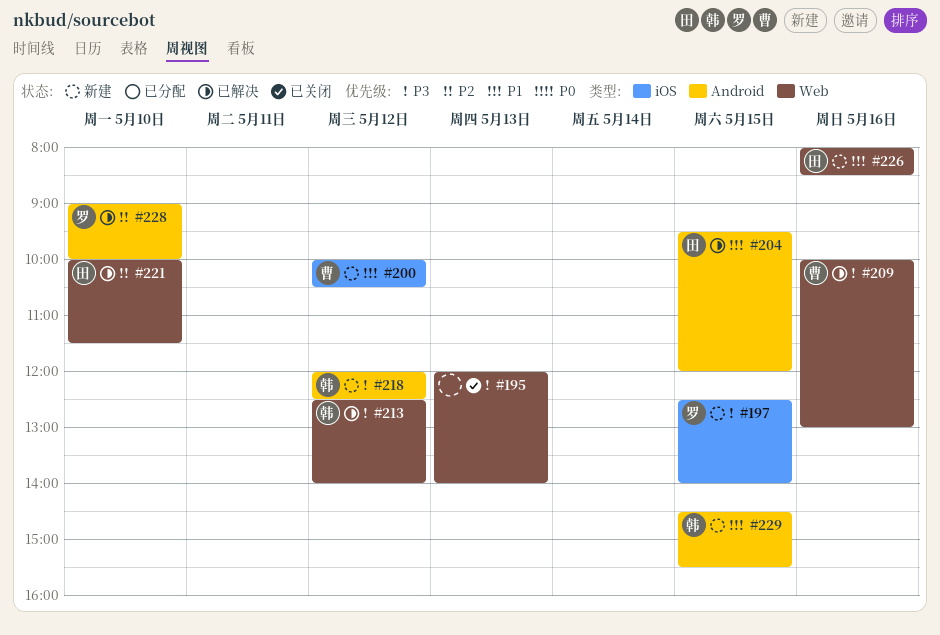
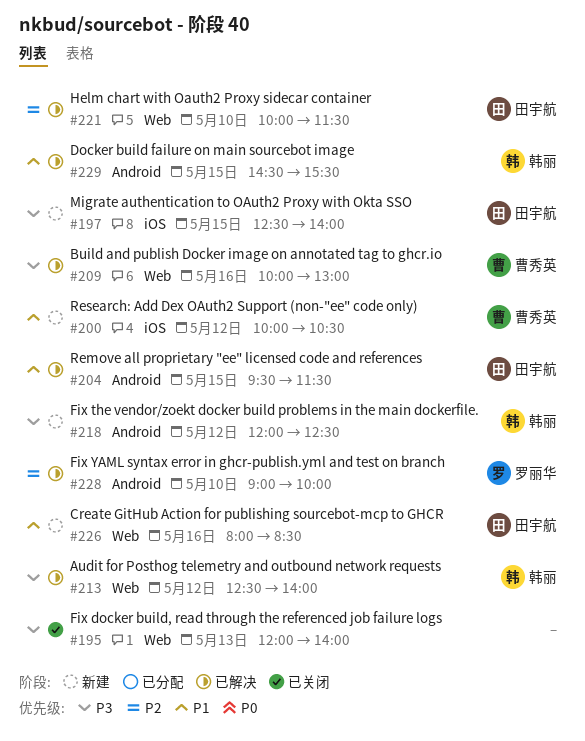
#197, owner: 罗丽华 -> 田宇航
#204, ends: 12:00 -> 11:30
#229, status: 新建 -> 已解决

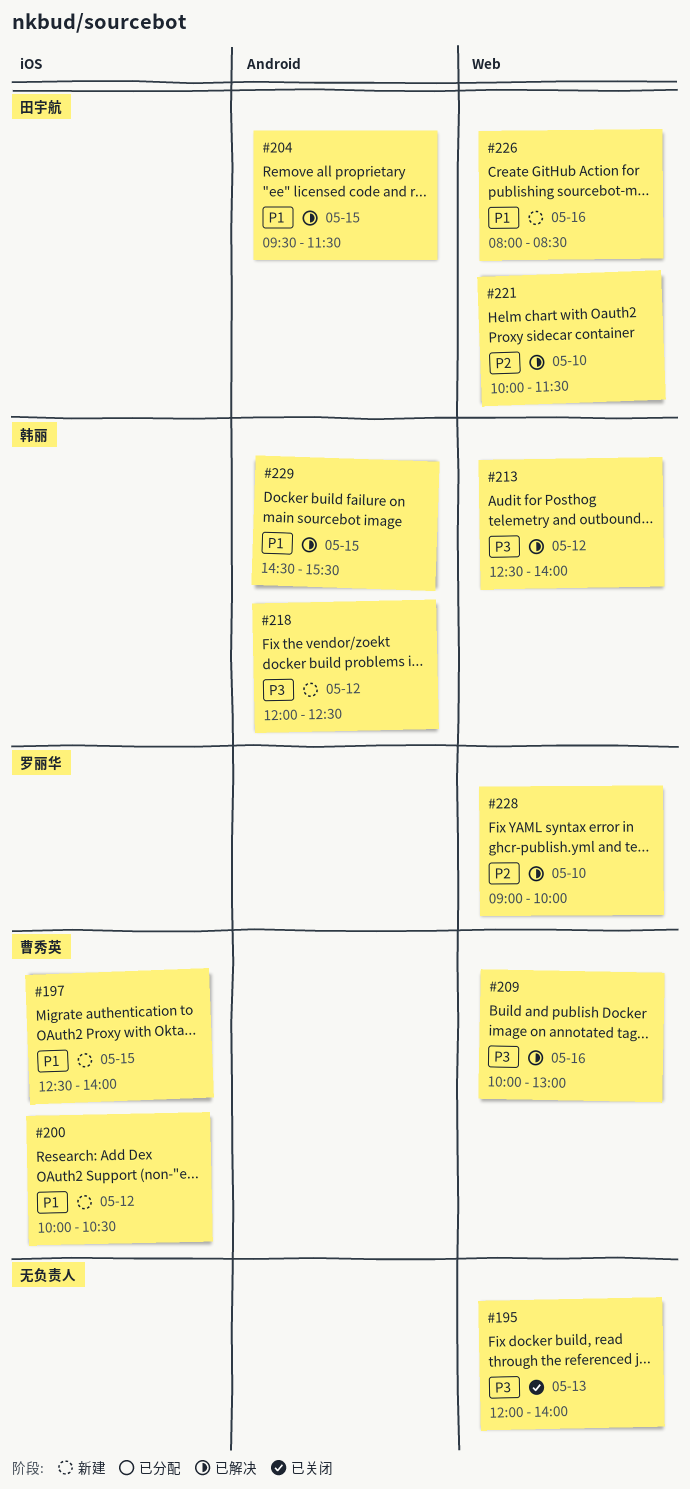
#197, owner: 田宇航 -> 曹秀英
#197, priority: P3 -> P1
#228, label: Android -> Web

